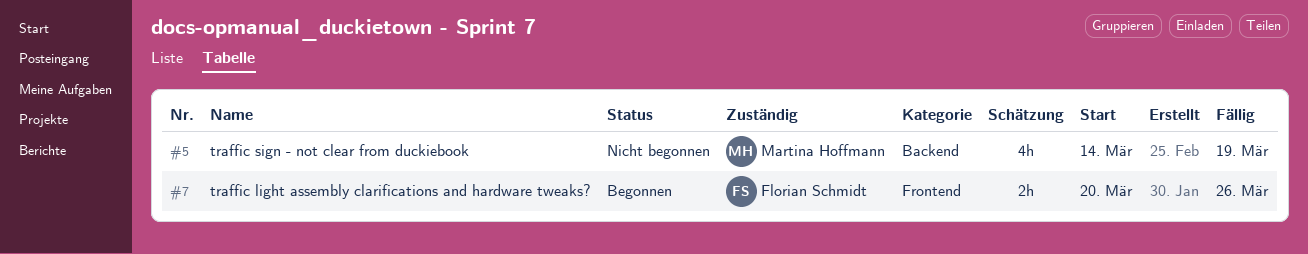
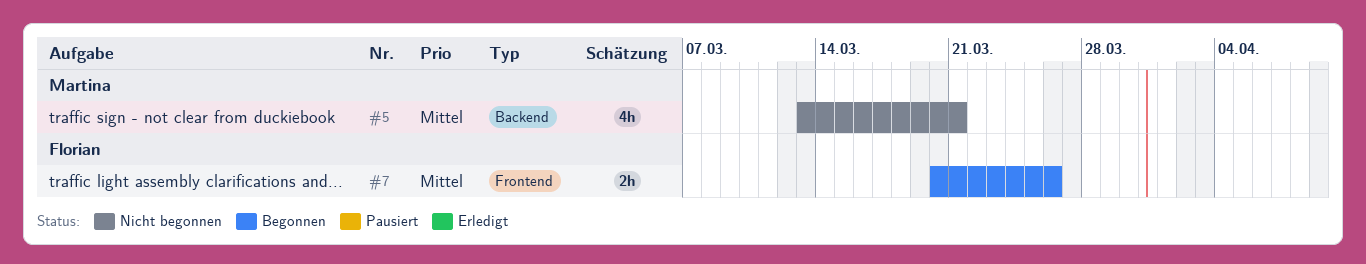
#5, start: Mar 14 -> Mar 13
#5, due: Mar 19 -> Mar 21

